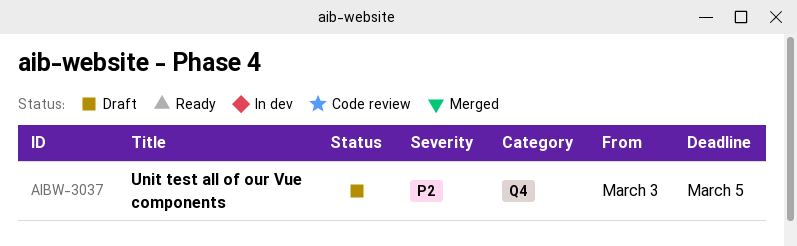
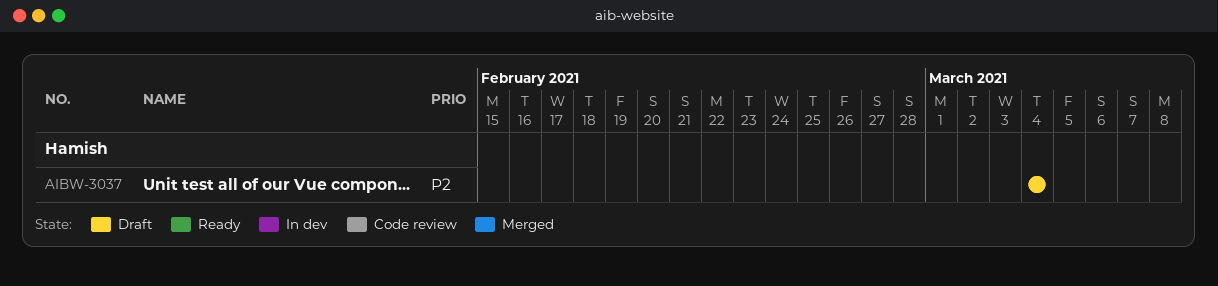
AIBW-3037, start: Mar 3 -> Mar 4
AIBW-3037, due: Mar 5 -> Mar 4

